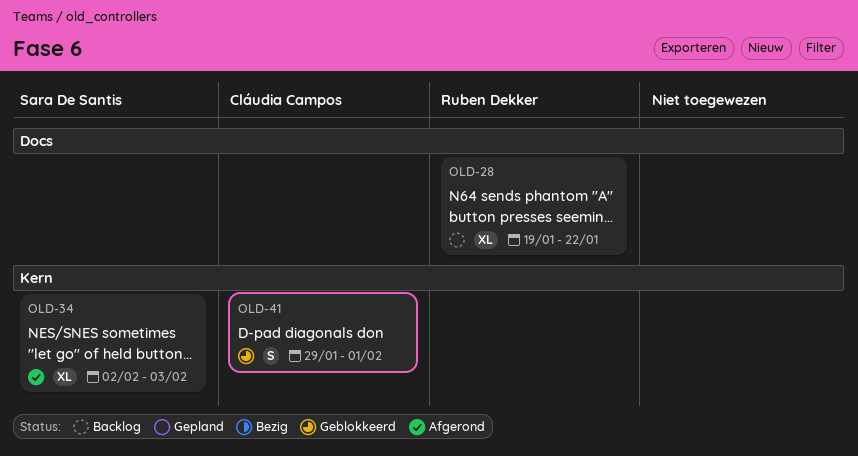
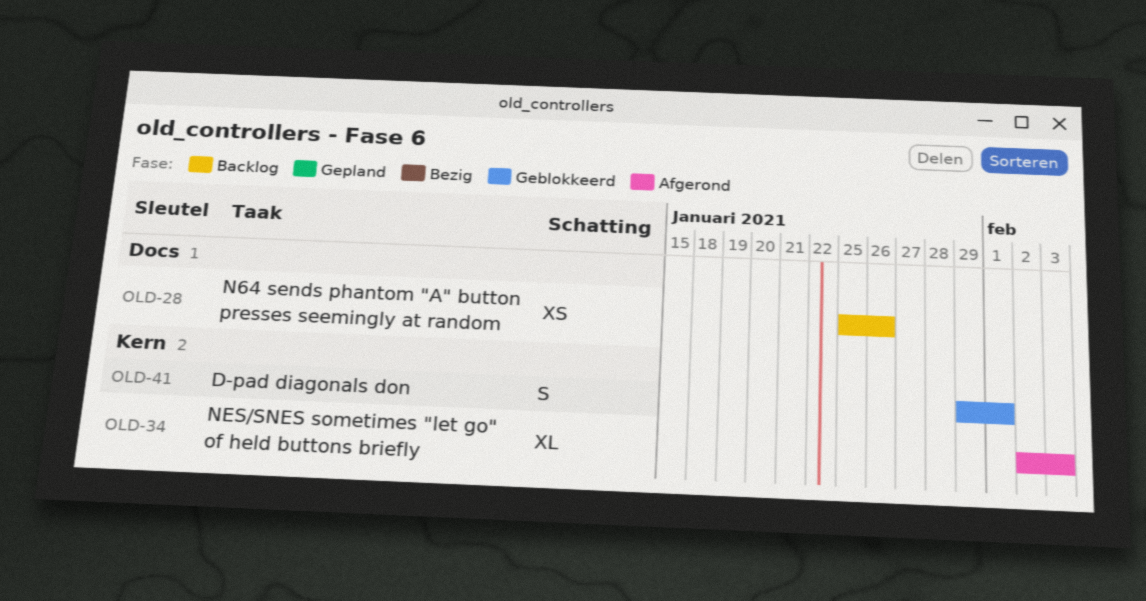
OLD-28, estimate: XL -> XS
OLD-28, start: Jan 19 -> Jan 25
OLD-28, due: Jan 22 -> Jan 26

